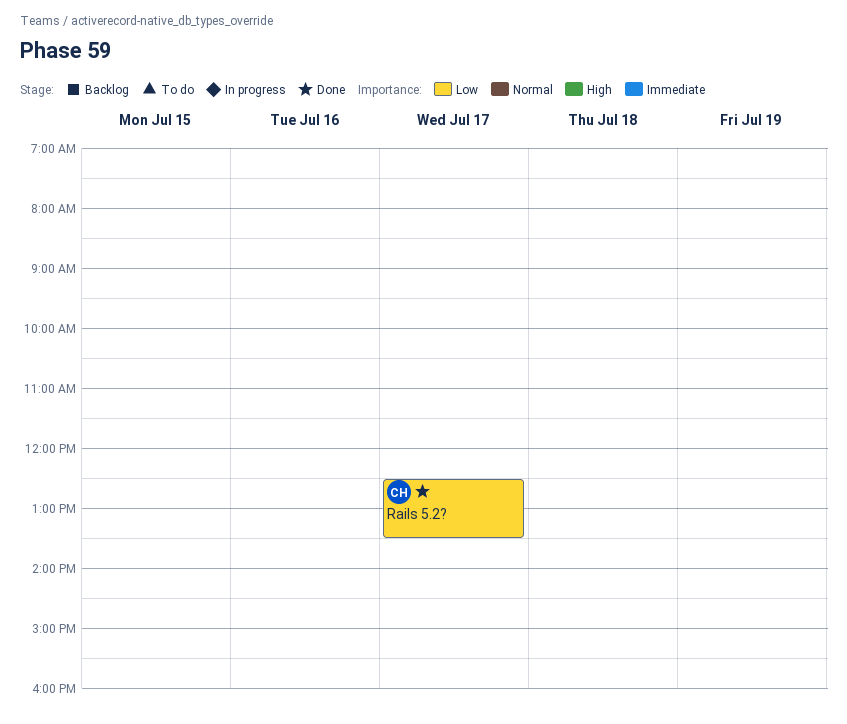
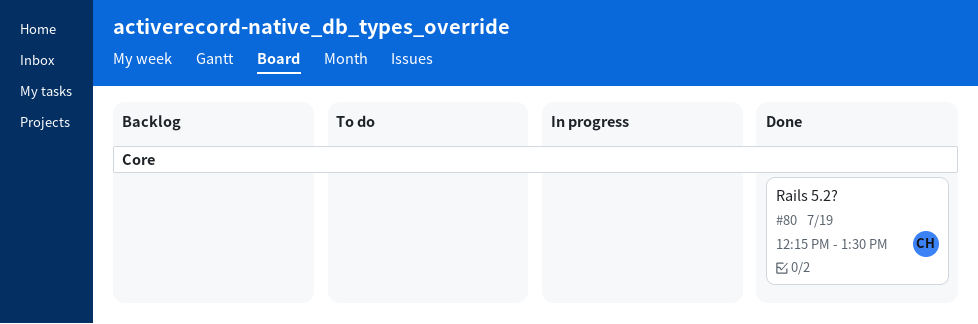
Rails 5.2?, day: Jul 17 -> Jul 19
Rails 5.2?, begins: 12:30 -> 12:15

